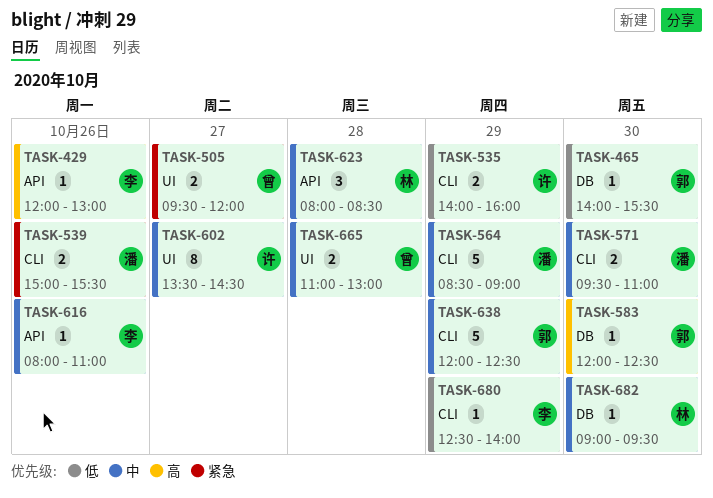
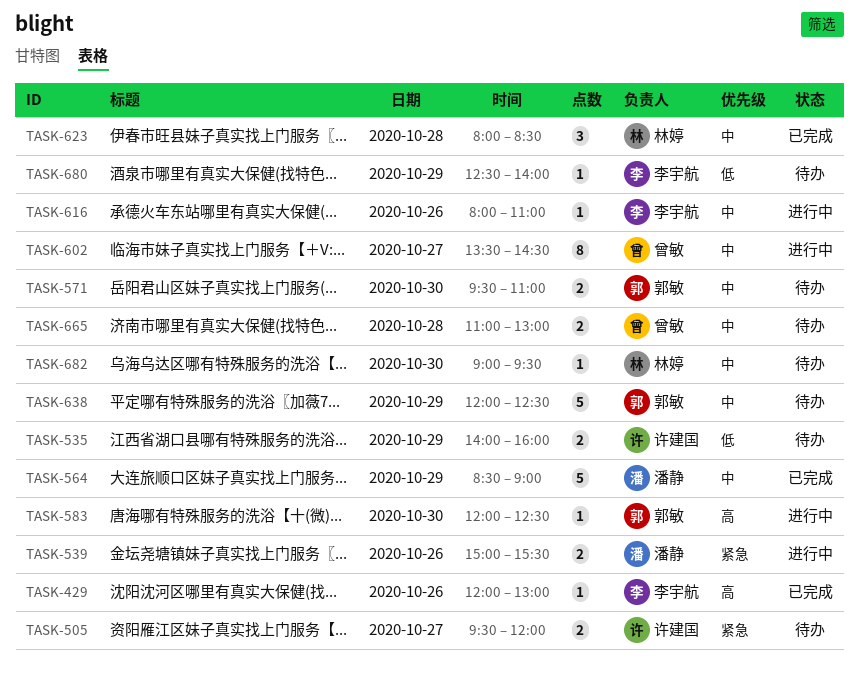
TASK-465: present -> none
TASK-505, owner: 曾敏 -> 许建国
TASK-571, owner: 潘静 -> 郭敏
TASK-602, owner: 许建国 -> 曾敏

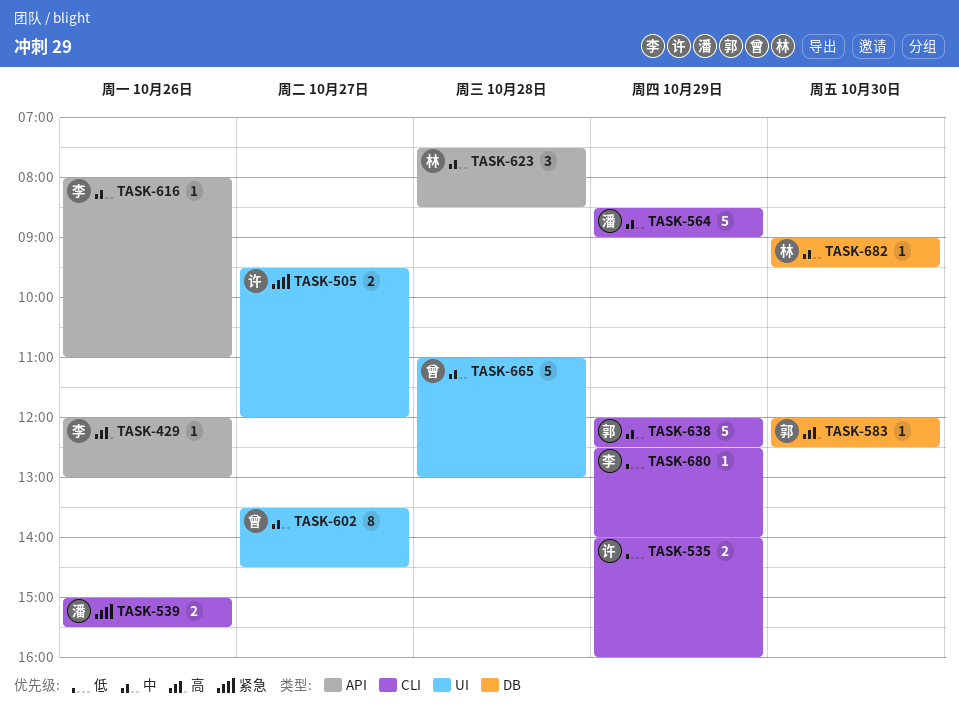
TASK-571: present -> none
TASK-623, begins: 08:00 -> 07:30
TASK-665, estimate: 2 -> 5

